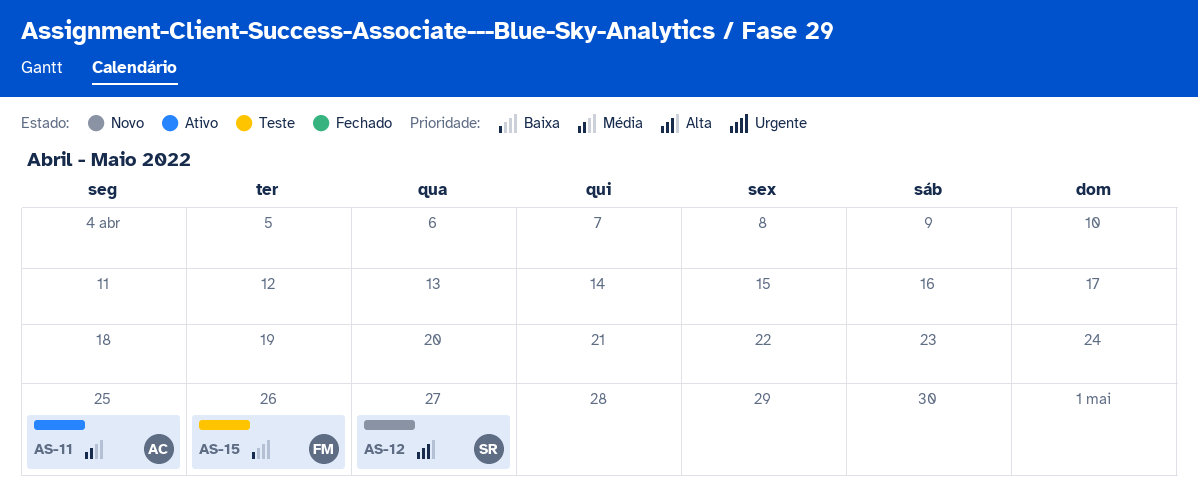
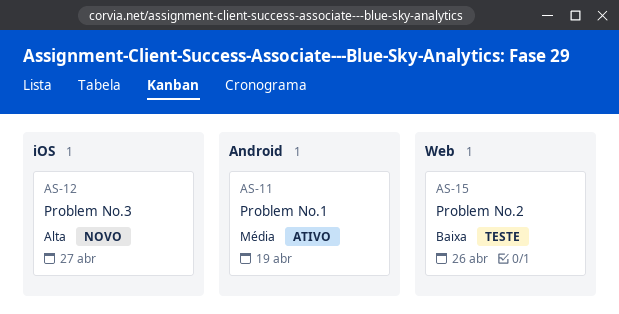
AS-11, due: Apr 25 -> Apr 19

